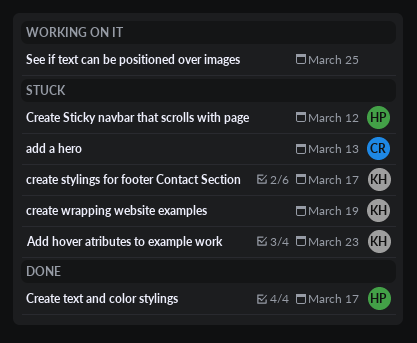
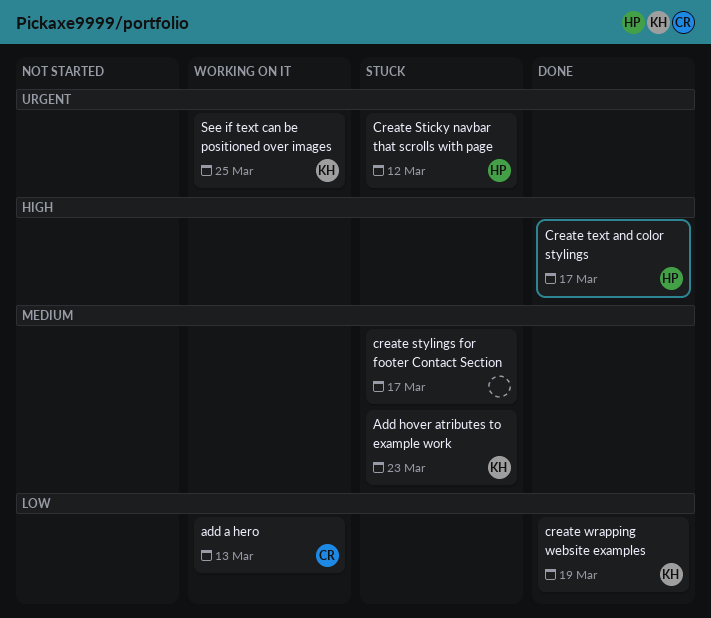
add a hero, status: Stuck -> Working on it
create stylings for footer Contact Section, owner: KH -> none
create wrapping website examples, status: Stuck -> Done
See if text can be positioned over images, owner: none -> KH

